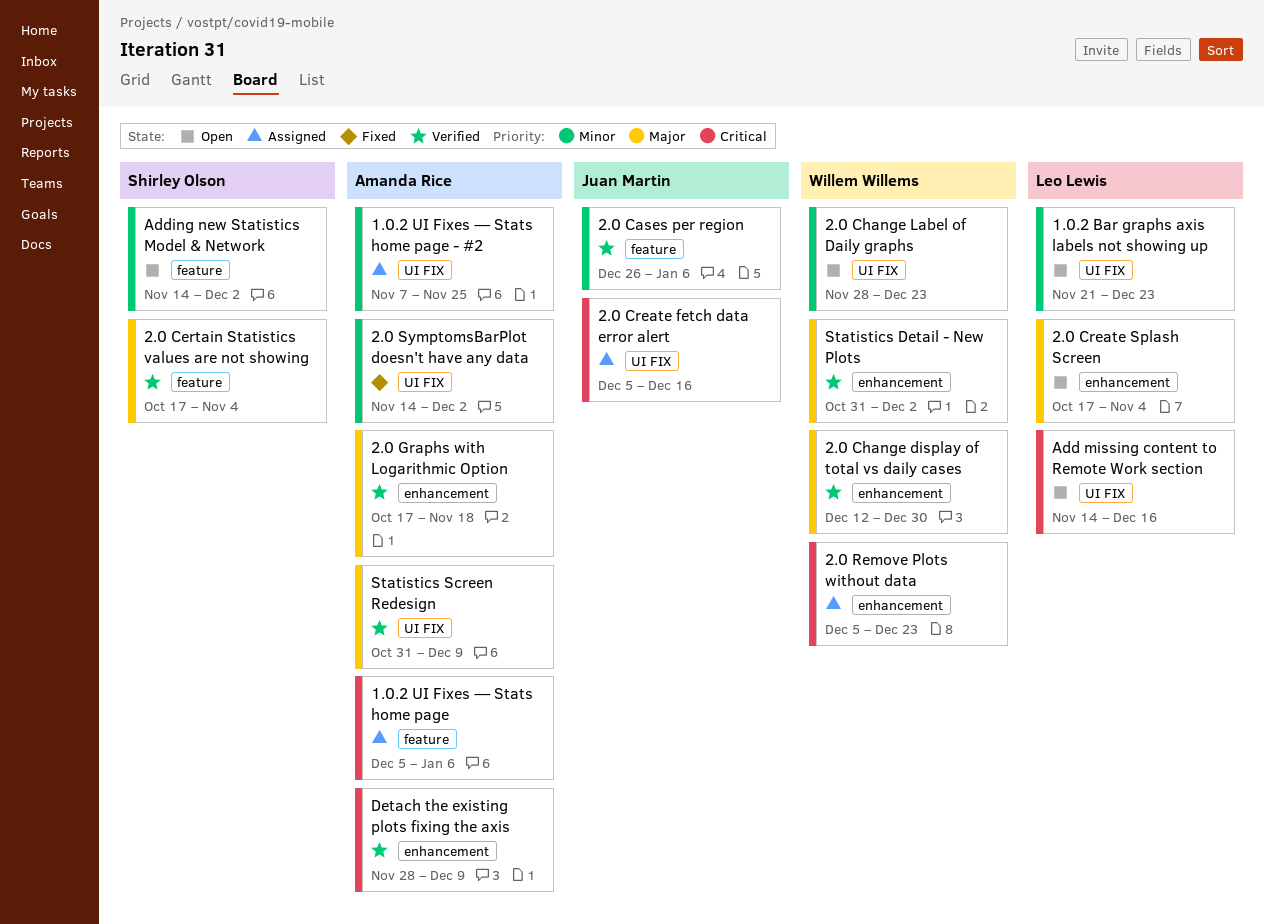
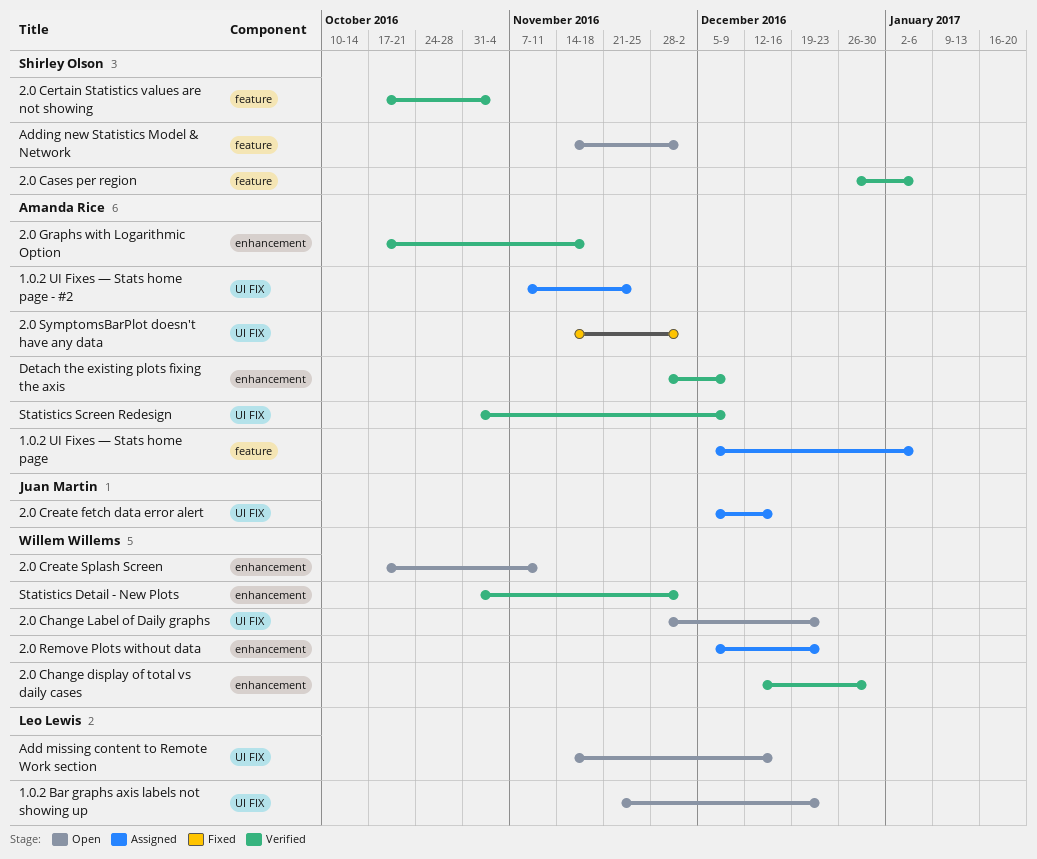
2.0 Cases per region, owner: Juan Martin -> Shirley Olson
2.0 Create Splash Screen, owner: Leo Lewis -> Willem Willems
2.0 Create Splash Screen, due: Nov 4 -> Nov 11

